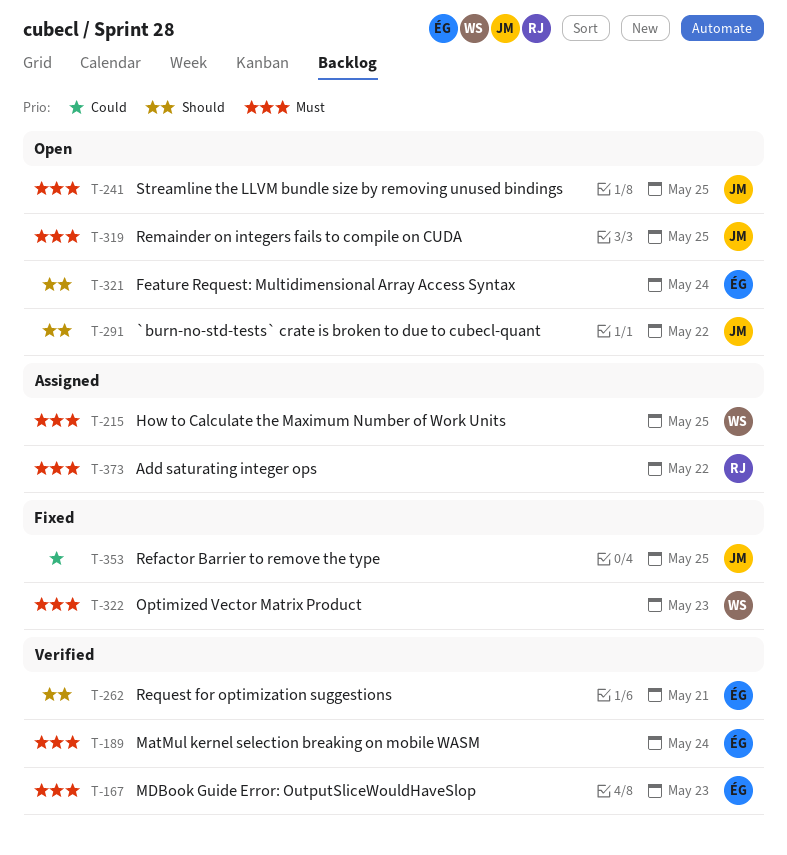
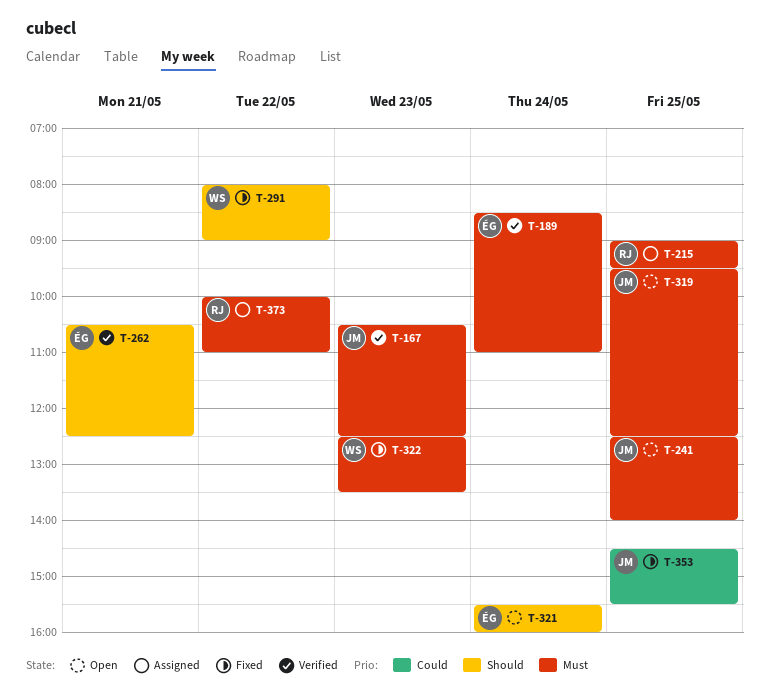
T-167, owner: ÉG -> JM
T-215, owner: WS -> RJ
T-291, status: Open -> Fixed
T-291, owner: JM -> WS

